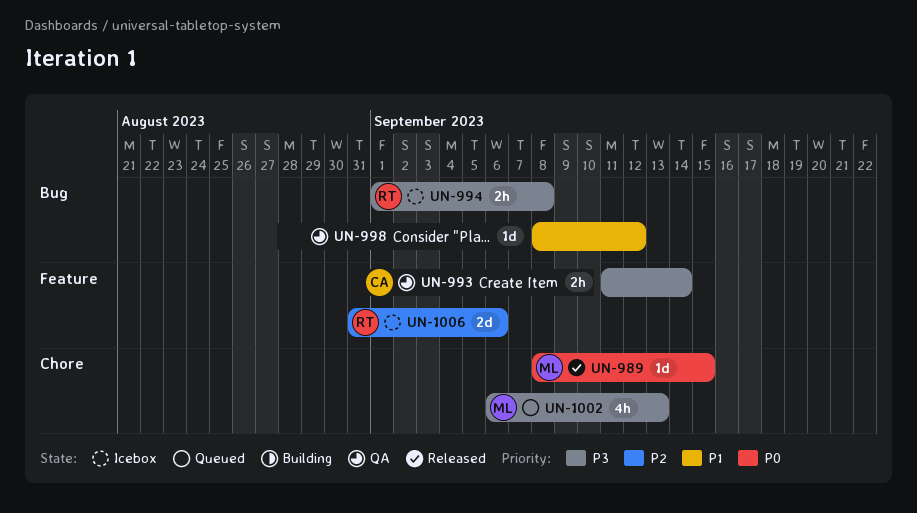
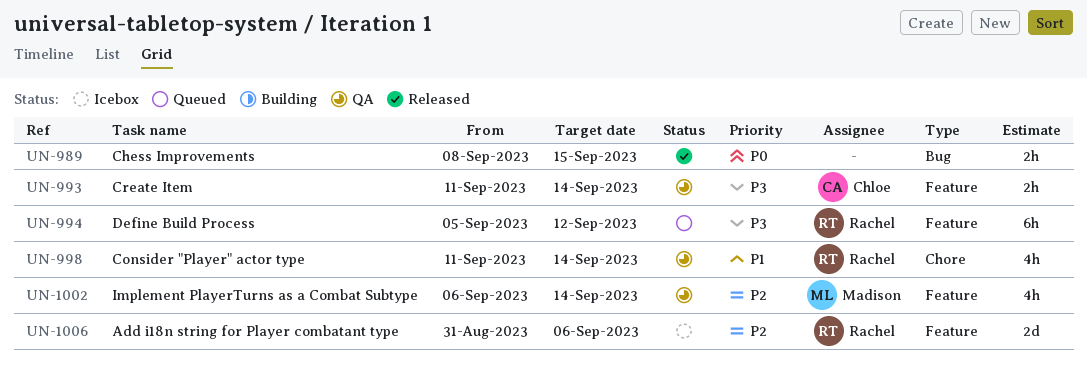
UN-989, owner: Madison -> none
UN-989, label: Chore -> Bug
UN-989, estimate: 1d -> 2h
UN-994, status: Icebox -> Queued
UN-994, label: Bug -> Feature
UN-994, estimate: 2h -> 6h
UN-994, start: Sep 1 -> Sep 5
UN-994, due: Sep 8 -> Sep 12
UN-998, owner: none -> Rachel
UN-998, label: Bug -> Chore
UN-998, estimate: 1d -> 4h
UN-998, start: Sep 8 -> Sep 11
UN-998, due: Sep 12 -> Sep 14
UN-1002, status: Queued -> QA
UN-1002, priority: P3 -> P2
UN-1002, label: Chore -> Feature
UN-1002, due: Sep 13 -> Sep 14

